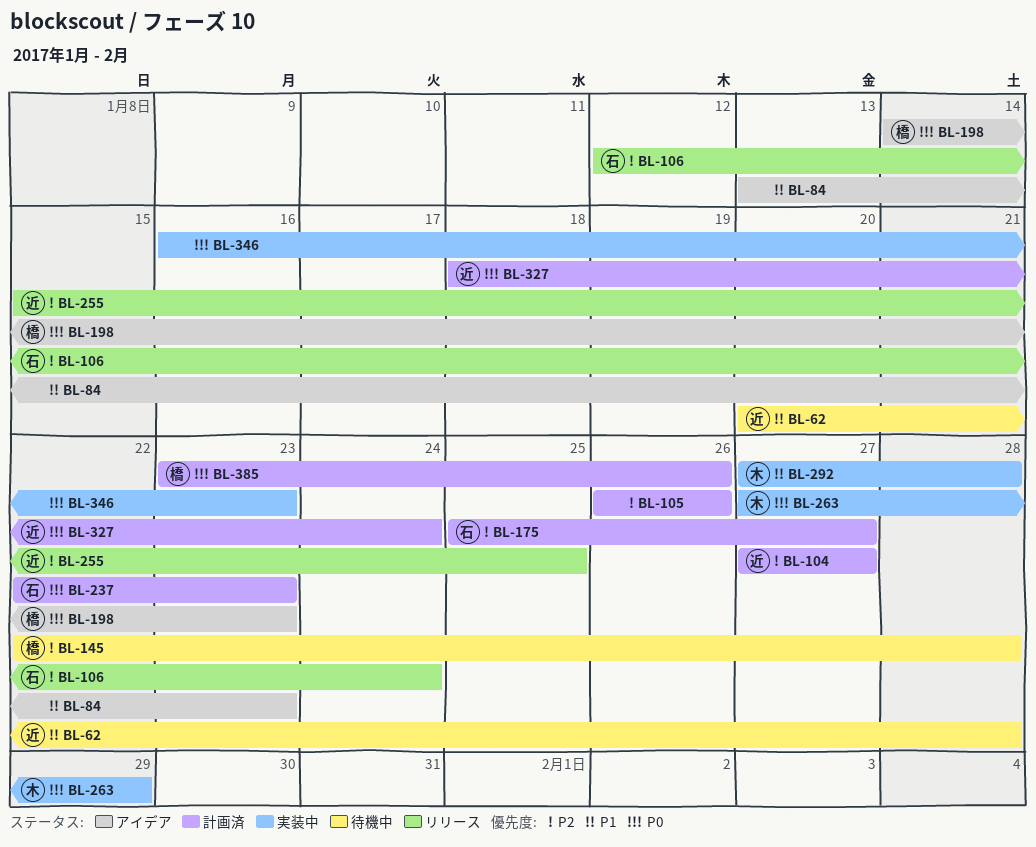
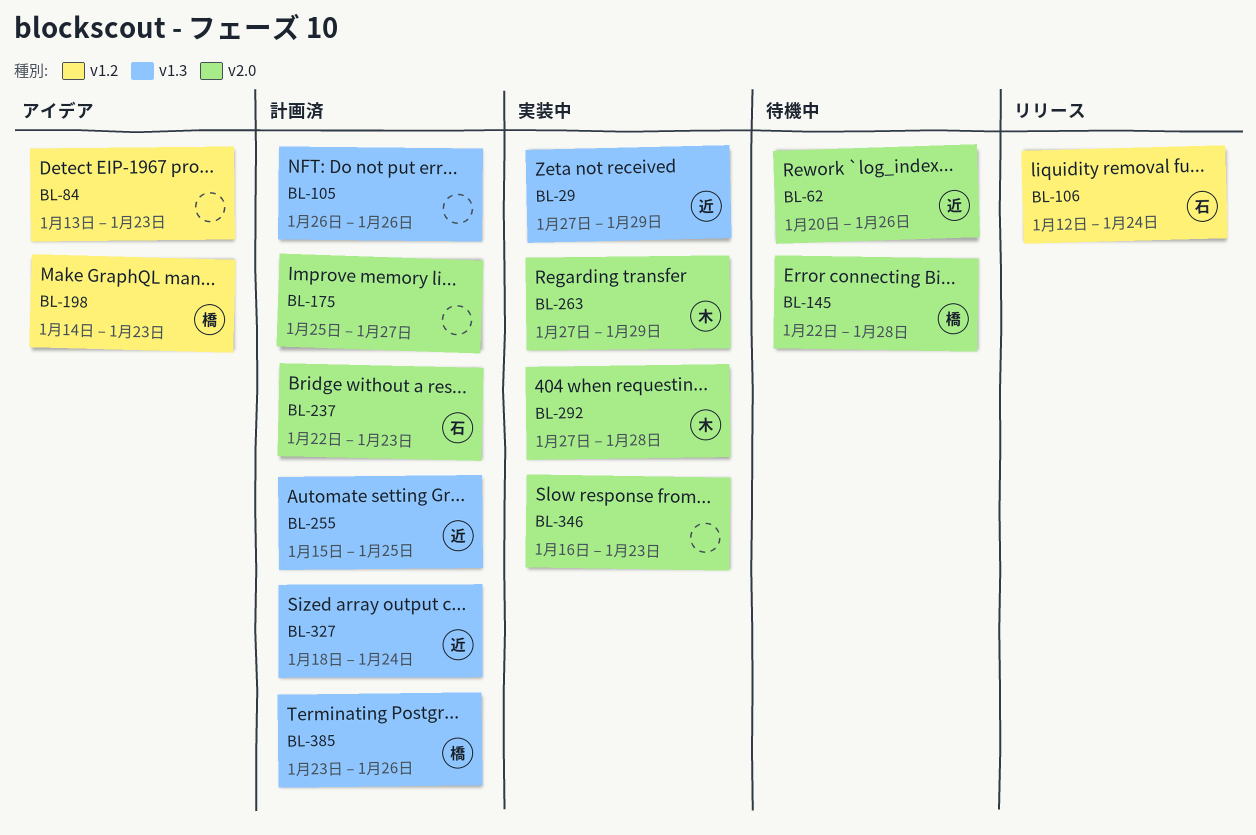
BL-29: none -> present
BL-62, due: Jan 28 -> Jan 26
BL-104: present -> none
BL-175, owner: 石 -> none
BL-255, status: リリース -> 計画済

